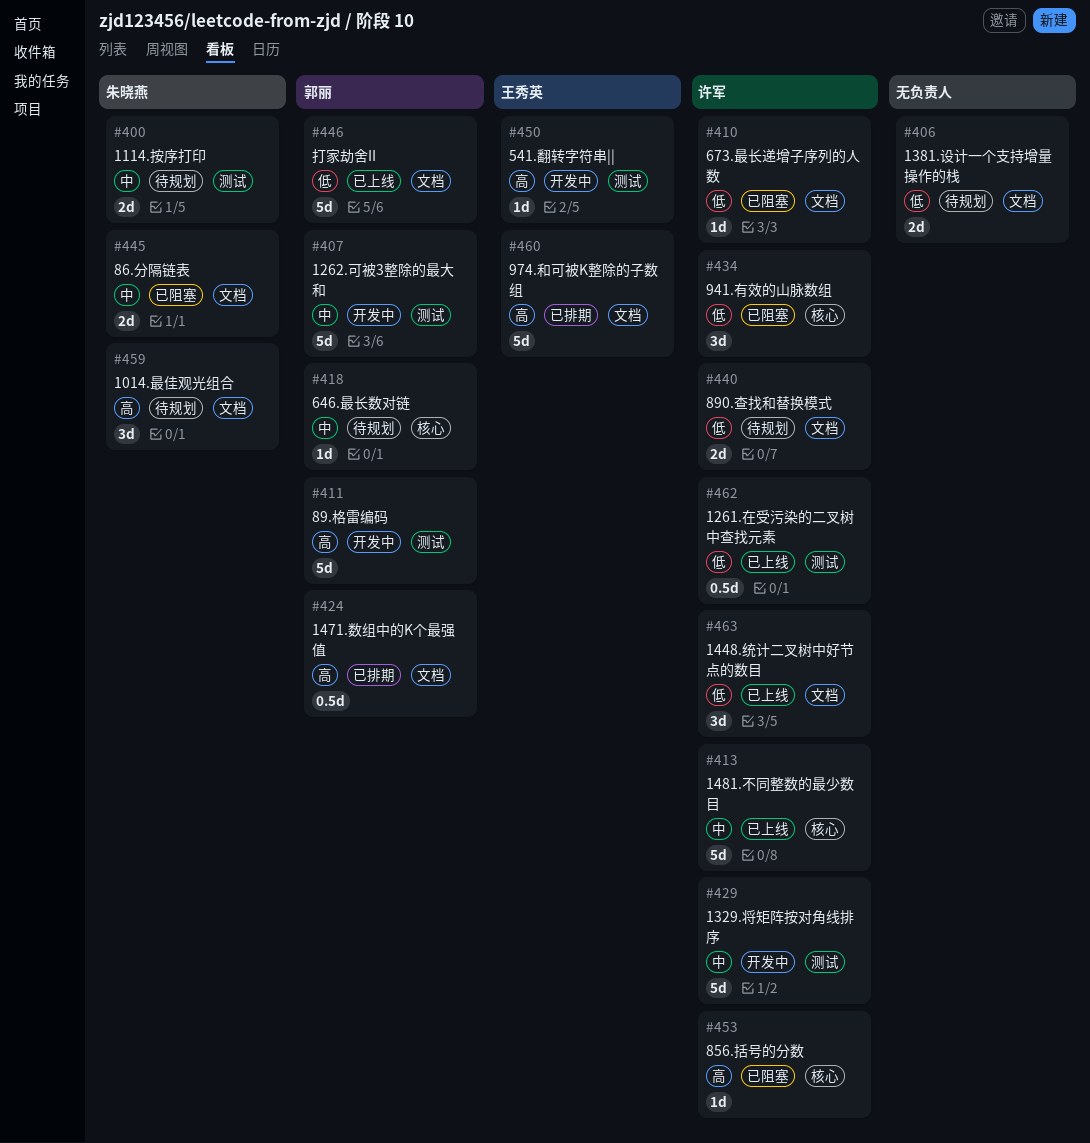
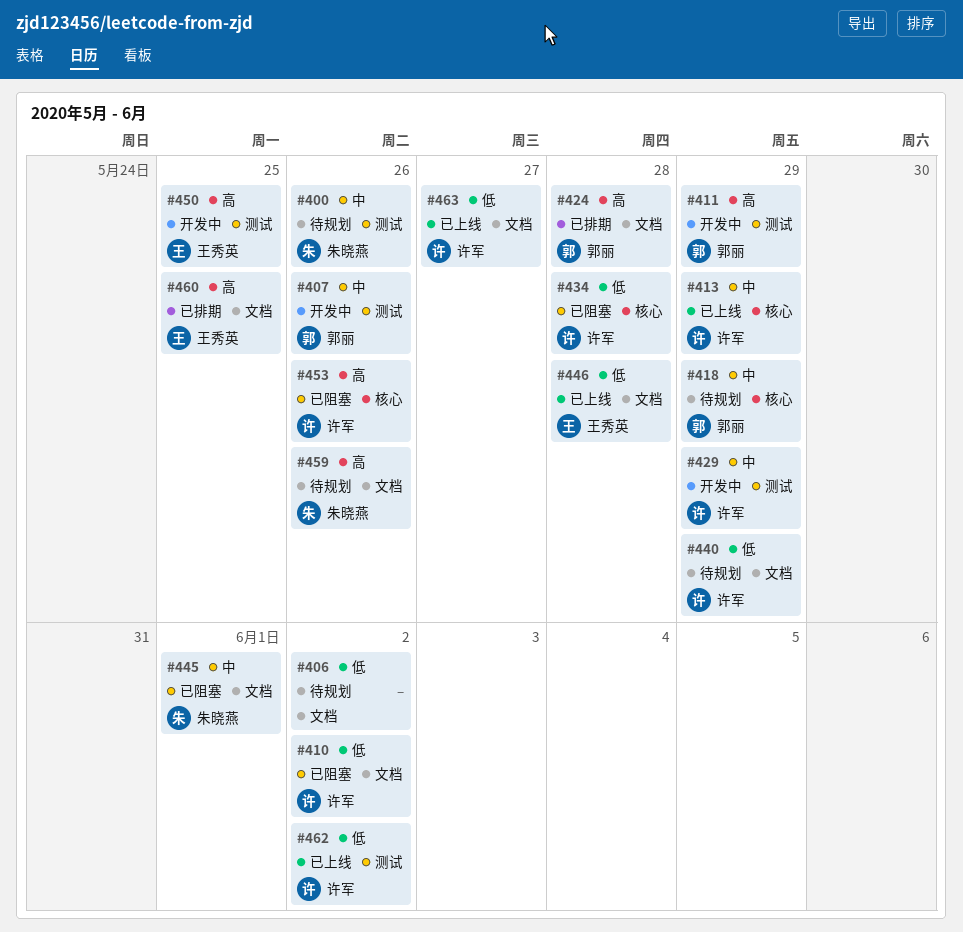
#446, owner: 郭丽 -> 王秀英

